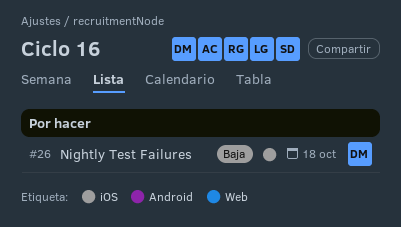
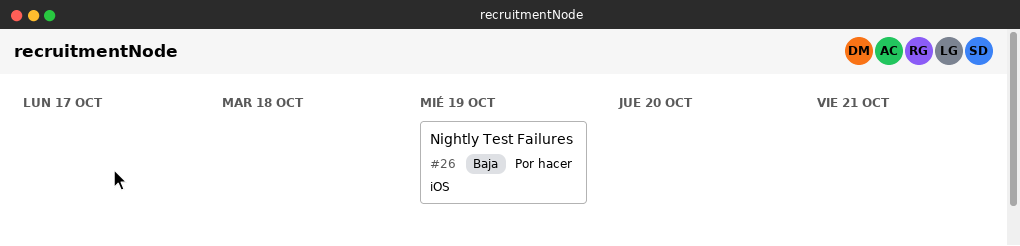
#26, due: Oct 18 -> Oct 19

